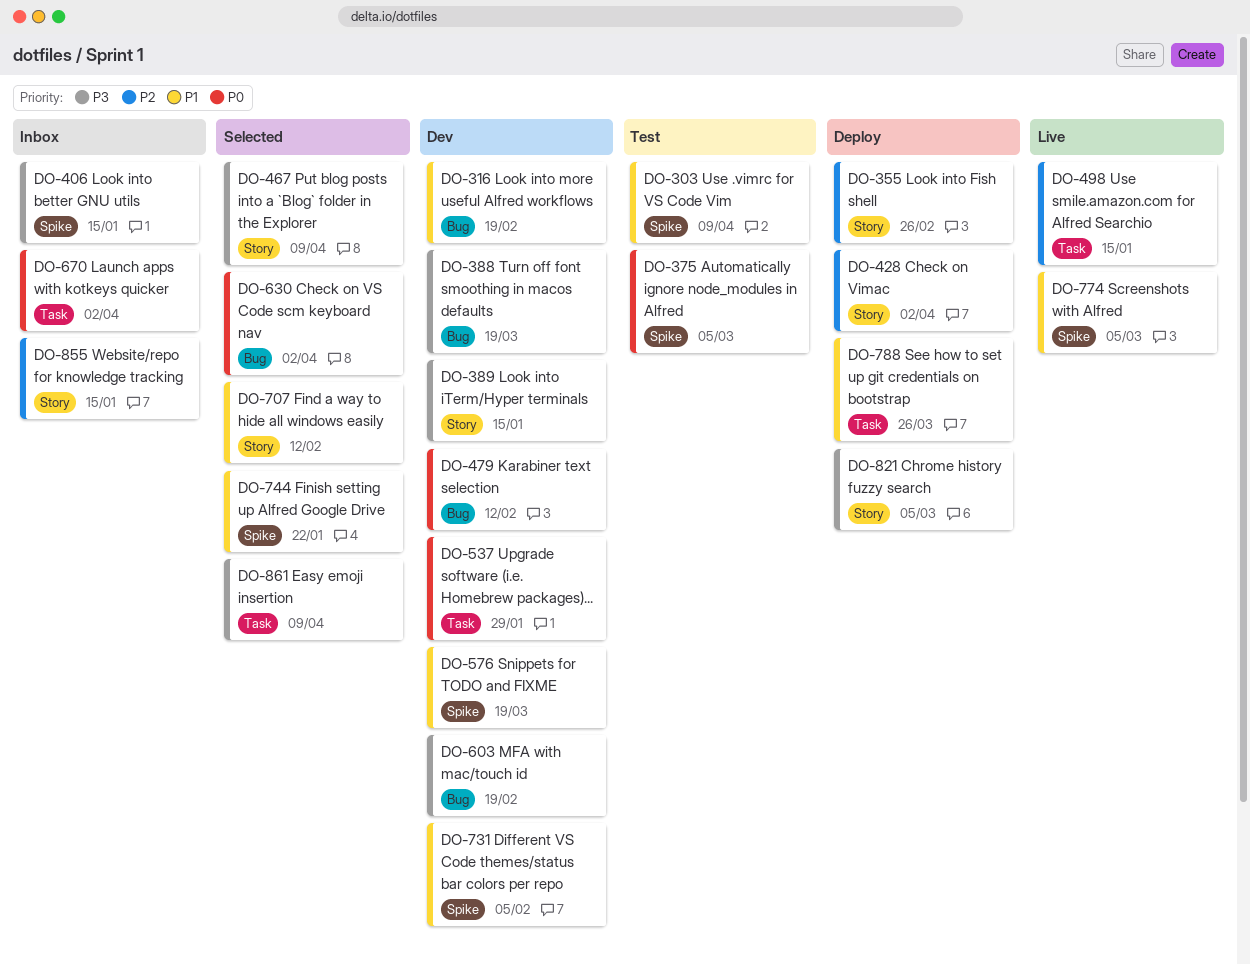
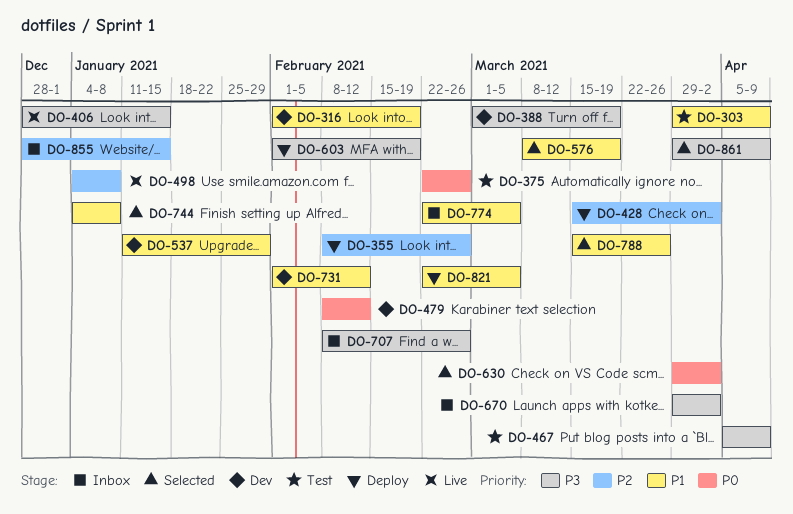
DO-375, due: Mar 5 -> Feb 26
DO-389: present -> none
DO-406, status: Inbox -> Live
DO-467, status: Selected -> Test
DO-498, due: Jan 15 -> Jan 8
DO-537, priority: P0 -> P1
DO-576, status: Dev -> Selected
DO-603, status: Dev -> Deploy
DO-670, priority: P0 -> P3
DO-707, status: Selected -> Inbox
DO-707, priority: P1 -> P3
DO-707, due: Feb 12 -> Feb 26
DO-731, due: Feb 5 -> Feb 12
DO-744, due: Jan 22 -> Jan 8
DO-774, status: Live -> Inbox
DO-788, status: Deploy -> Selected
DO-821, priority: P3 -> P1

